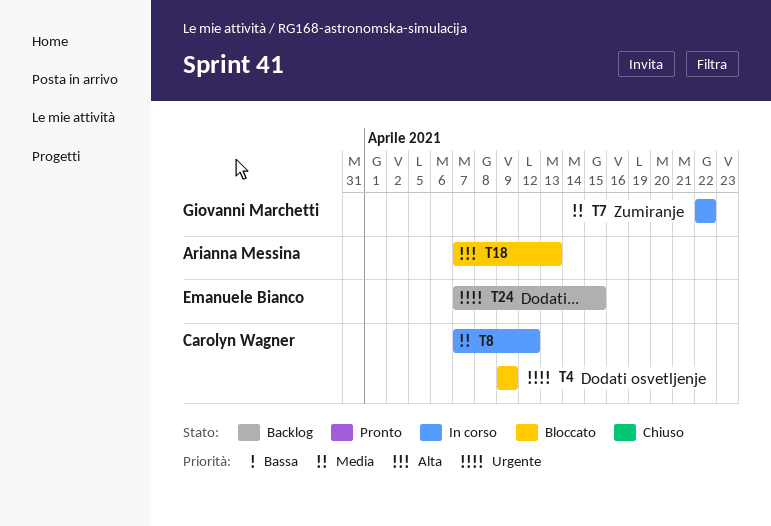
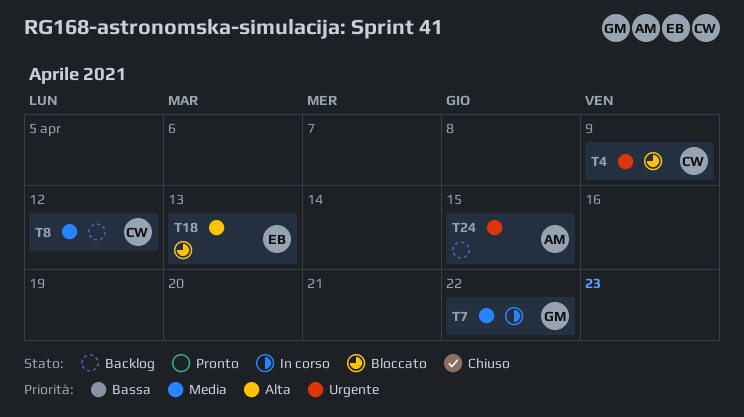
T8, status: In corso -> Backlog
T18, owner: Arianna Messina -> Emanuele Bianco
T24, owner: Emanuele Bianco -> Arianna Messina

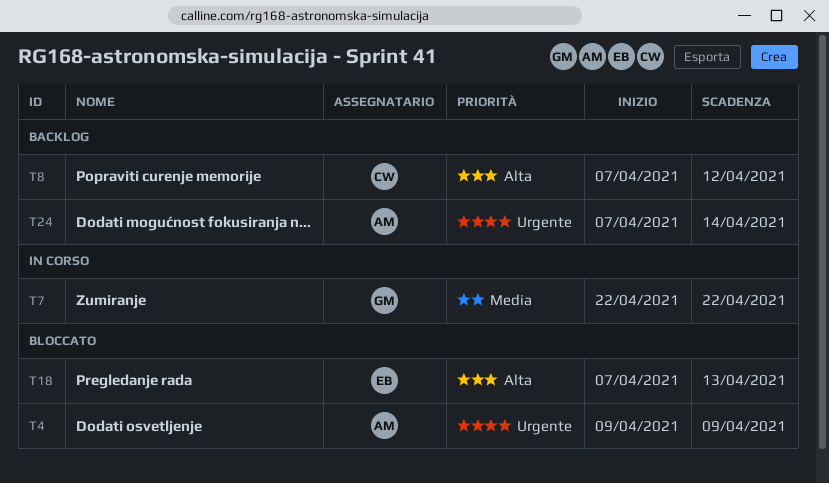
T4, owner: CW -> AM
T8, priority: Media -> Alta
T24, due: Apr 15 -> Apr 14

